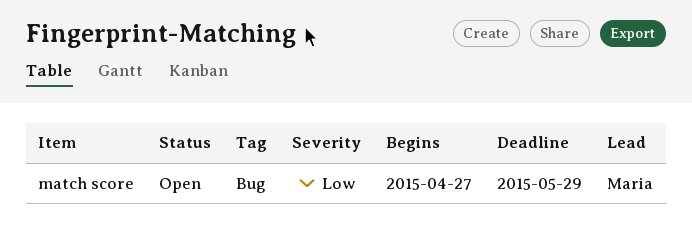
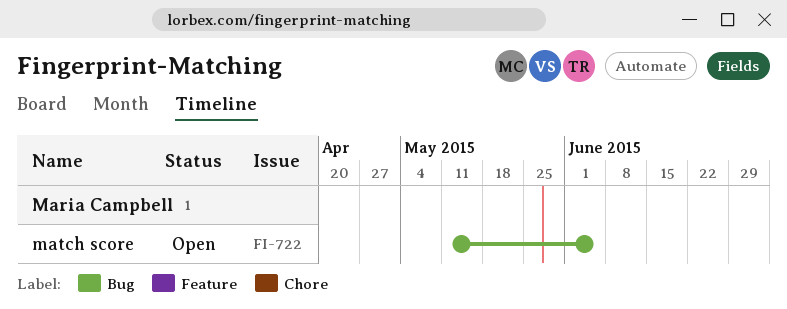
match score, start: Apr 27 -> May 11
match score, due: May 29 -> Jun 5

